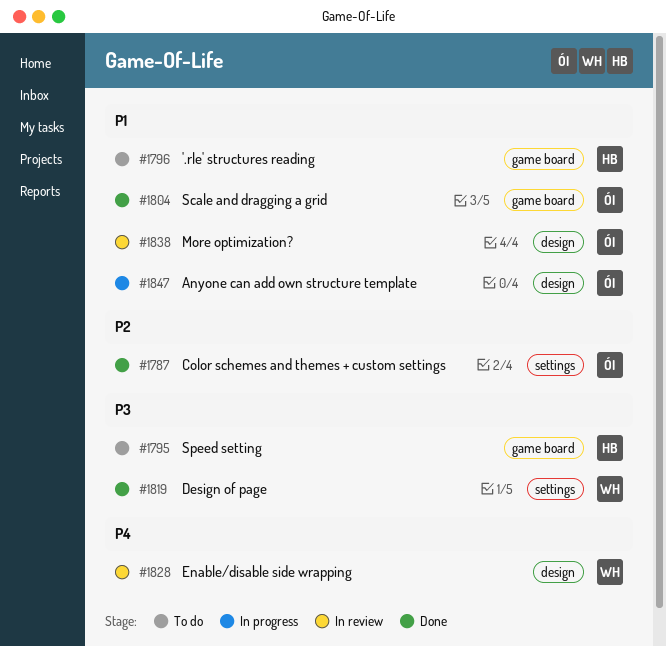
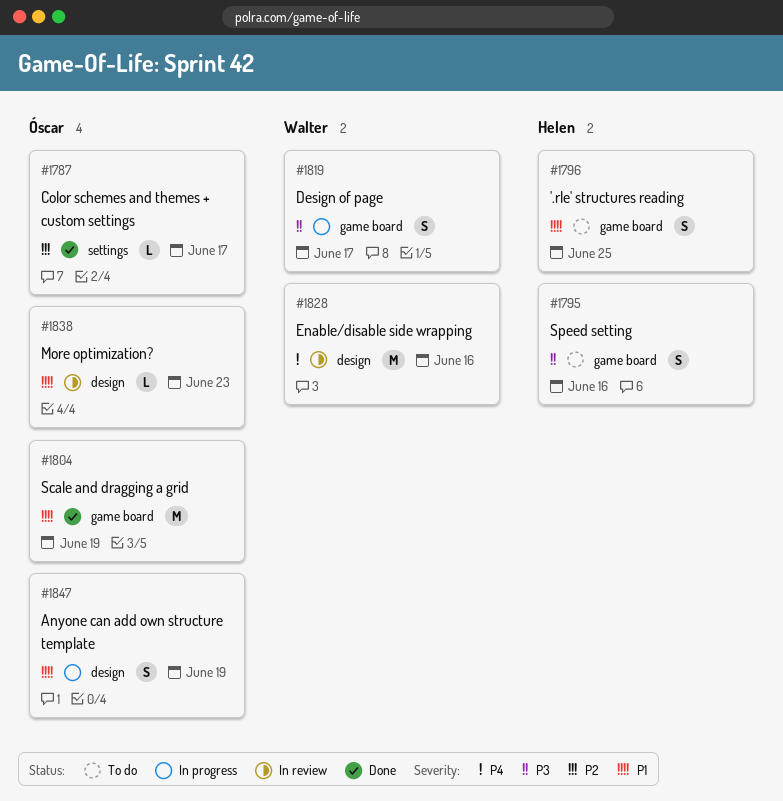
#1819, status: Done -> In progress
#1819, label: settings -> game board

